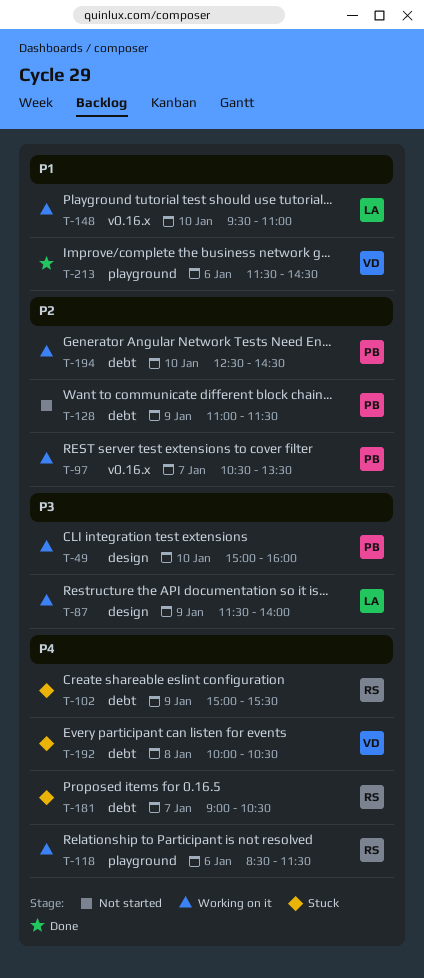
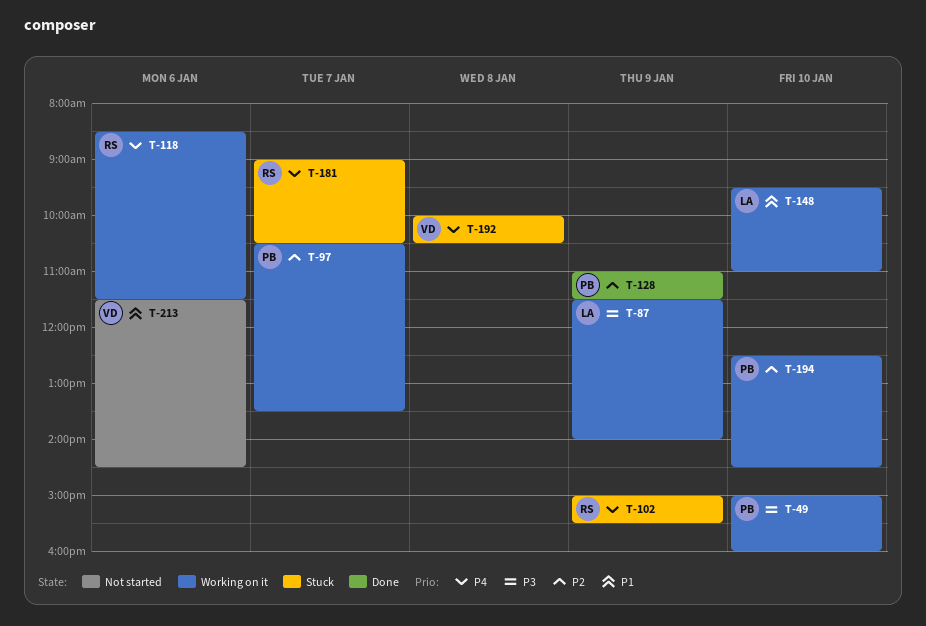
T-128, status: Not started -> Done
T-213, status: Done -> Not started

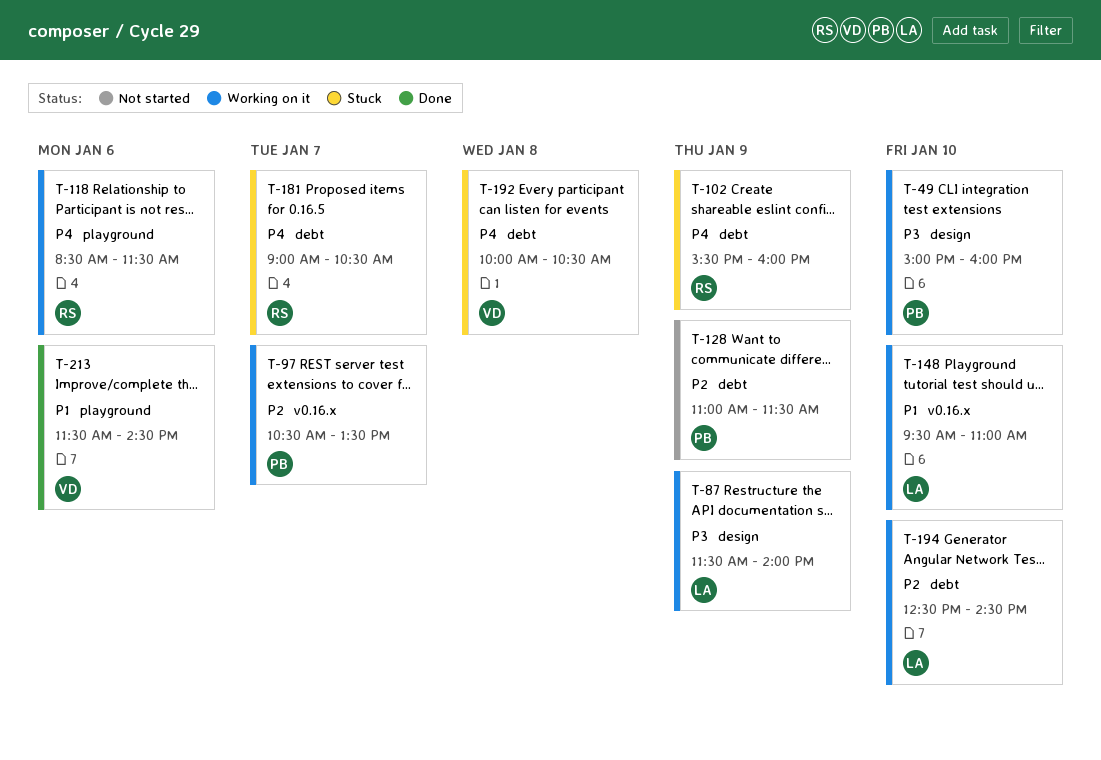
T-102, begins: 15:00 -> 15:30
T-102, ends: 15:30 -> 16:00
T-128, status: Done -> Not started
T-194, owner: PB -> LA
T-213, status: Not started -> Done

